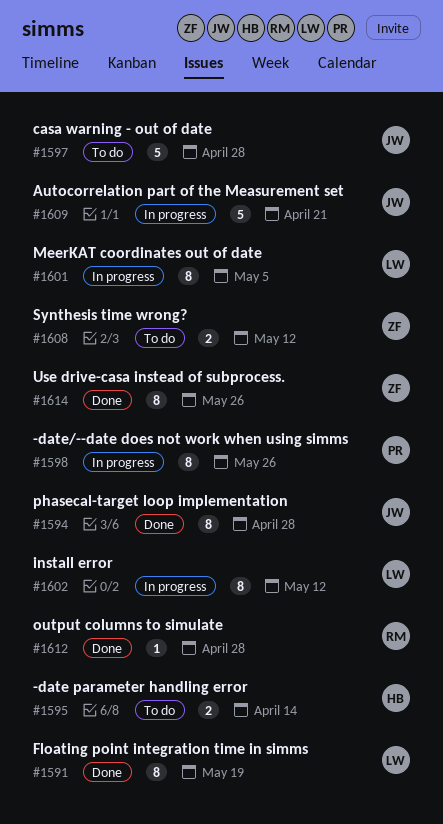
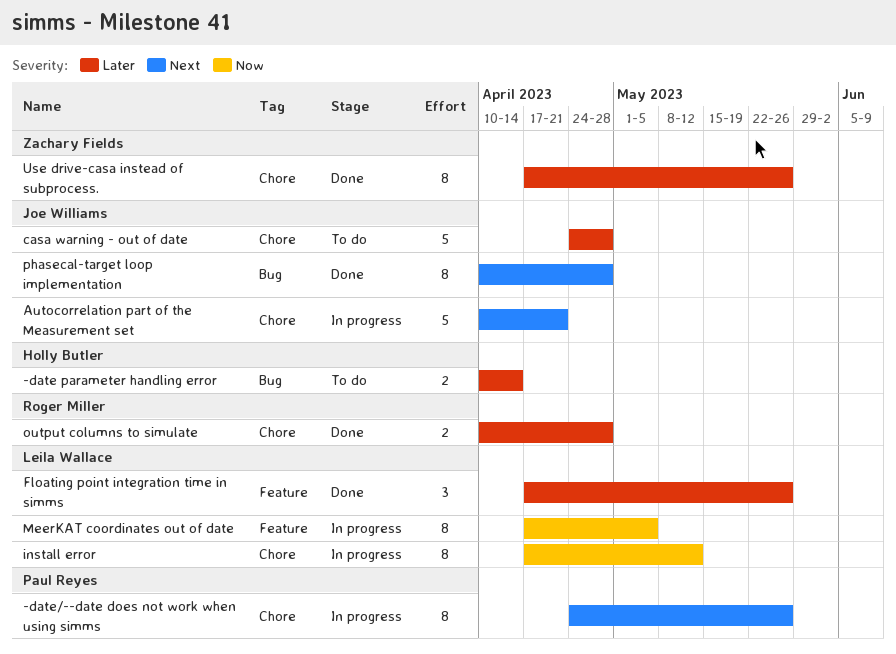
Floating point integration time in simms, estimate: 8 -> 3
Floating point integration time in simms, due: May 19 -> May 26
output columns to simulate, estimate: 1 -> 2
Synthesis time wrong?: present -> none

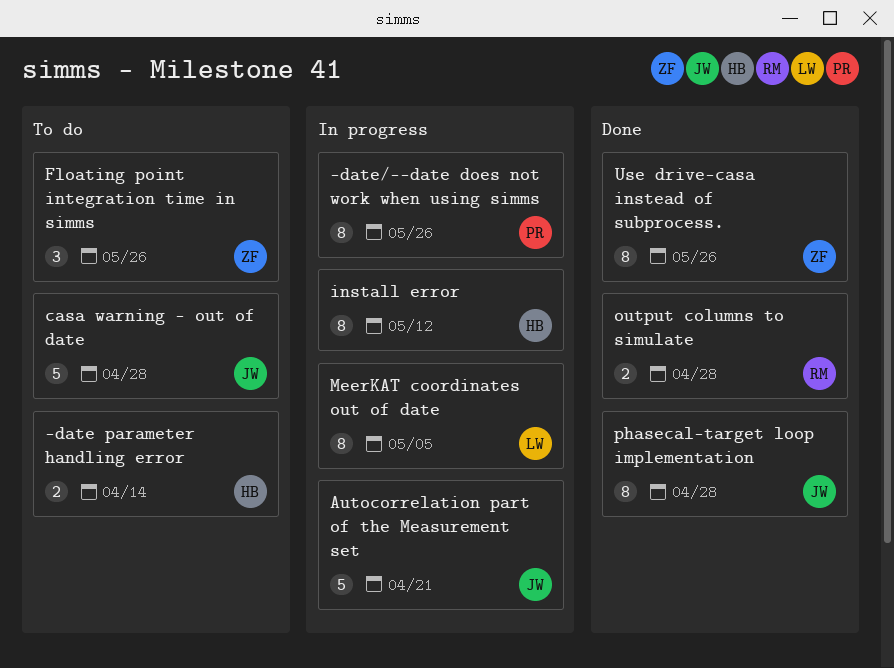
Floating point integration time in simms, status: Done -> To do
Floating point integration time in simms, owner: Leila Wallace -> Zachary Fields
install error, owner: Leila Wallace -> Holly Butler

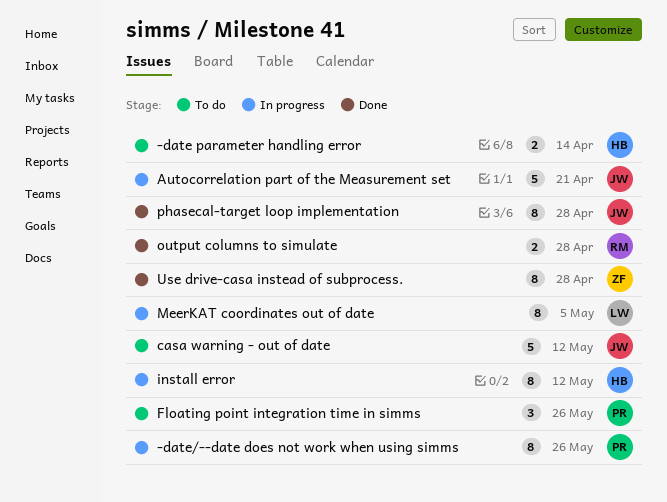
casa warning - out of date, due: Apr 28 -> May 12
Floating point integration time in simms, owner: ZF -> PR
Use drive-casa instead of subprocess., due: May 26 -> Apr 28

